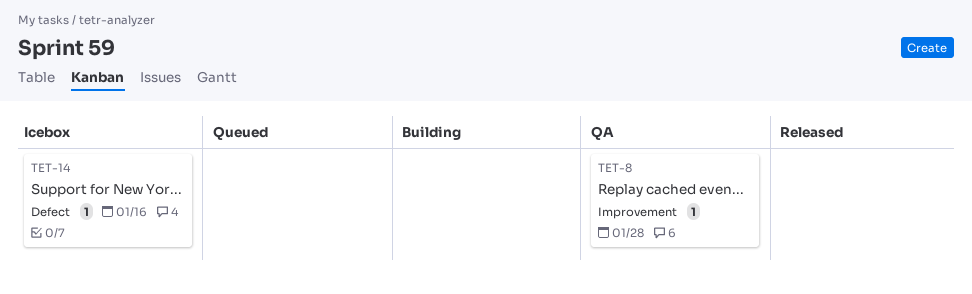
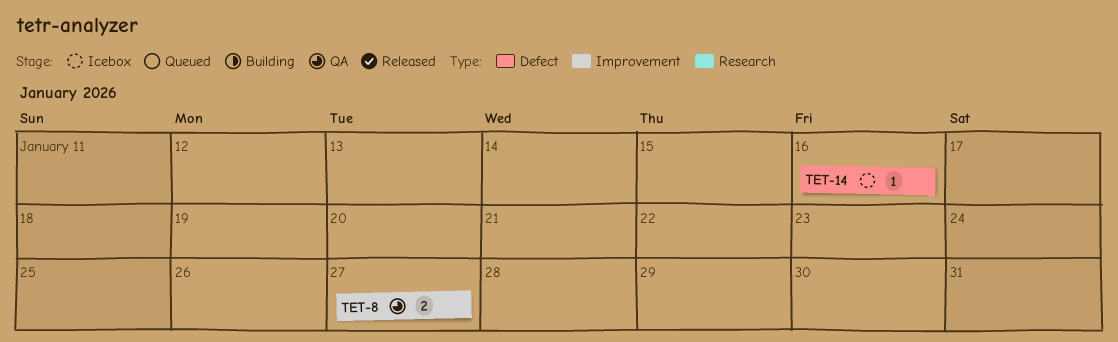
TET-8, estimate: 1 -> 2
TET-8, due: Jan 28 -> Jan 27

